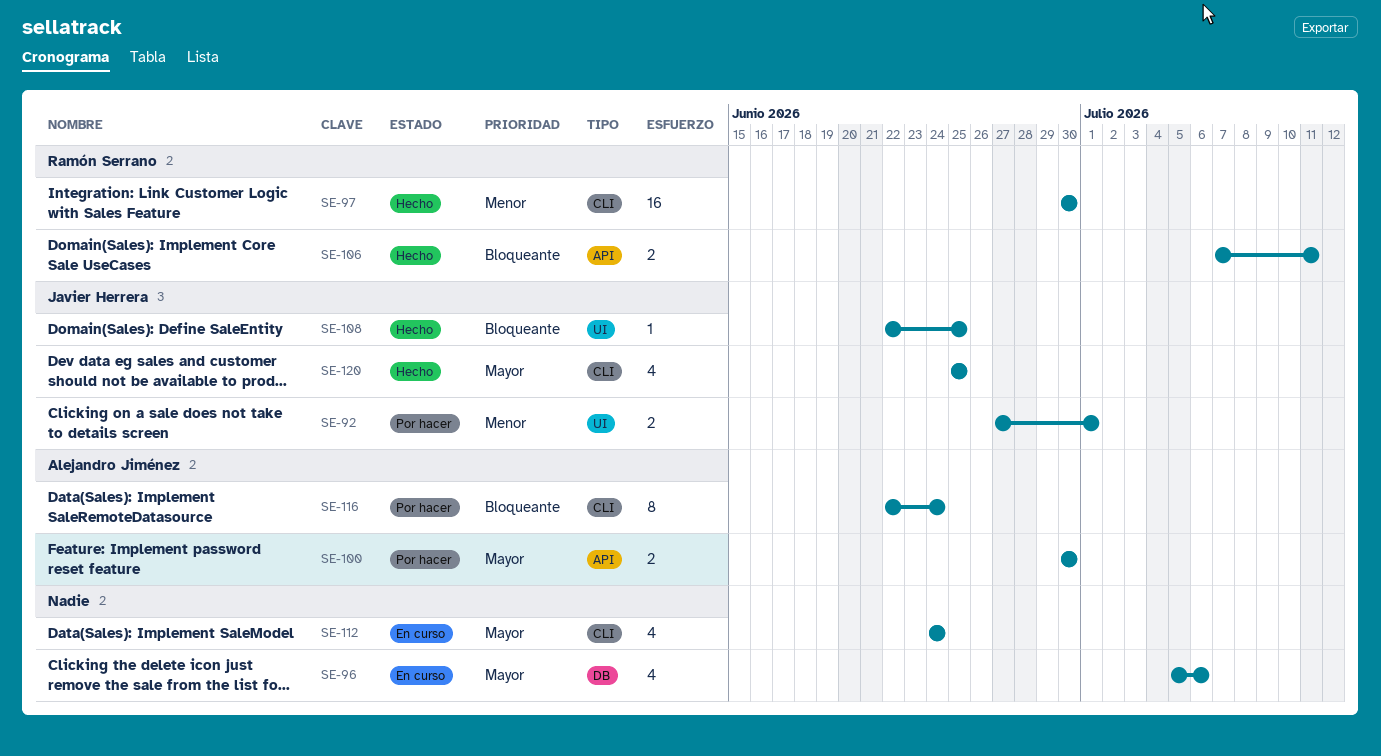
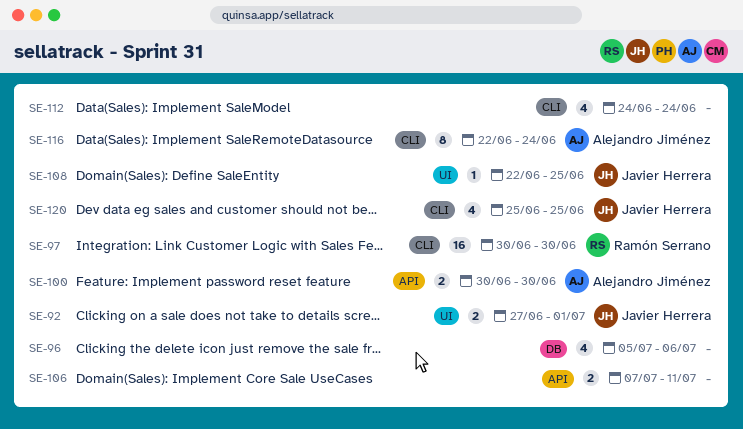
SE-106, owner: Ramón Serrano -> none

